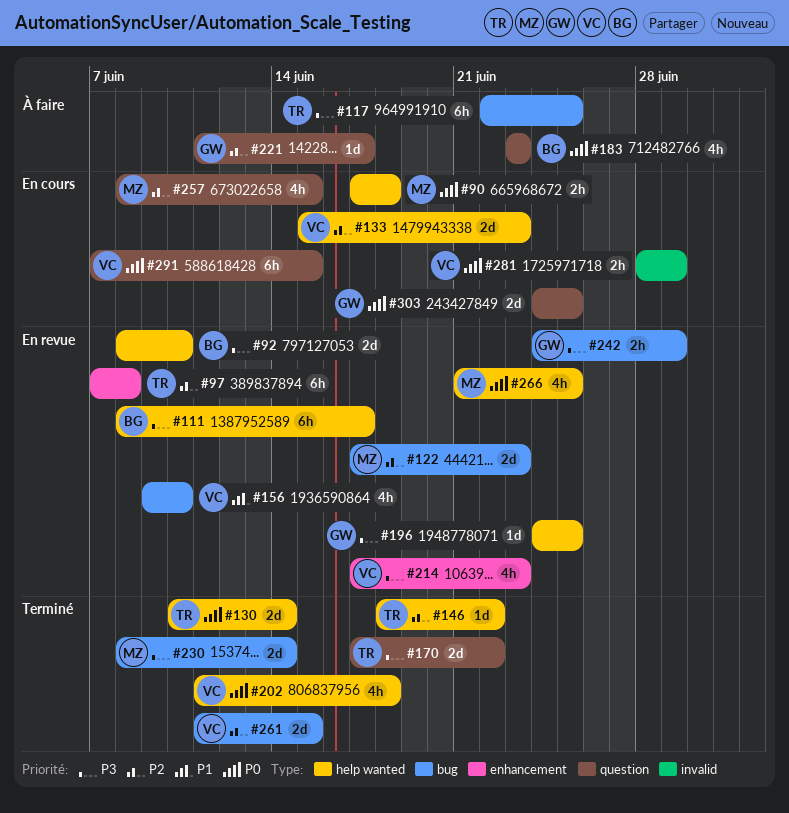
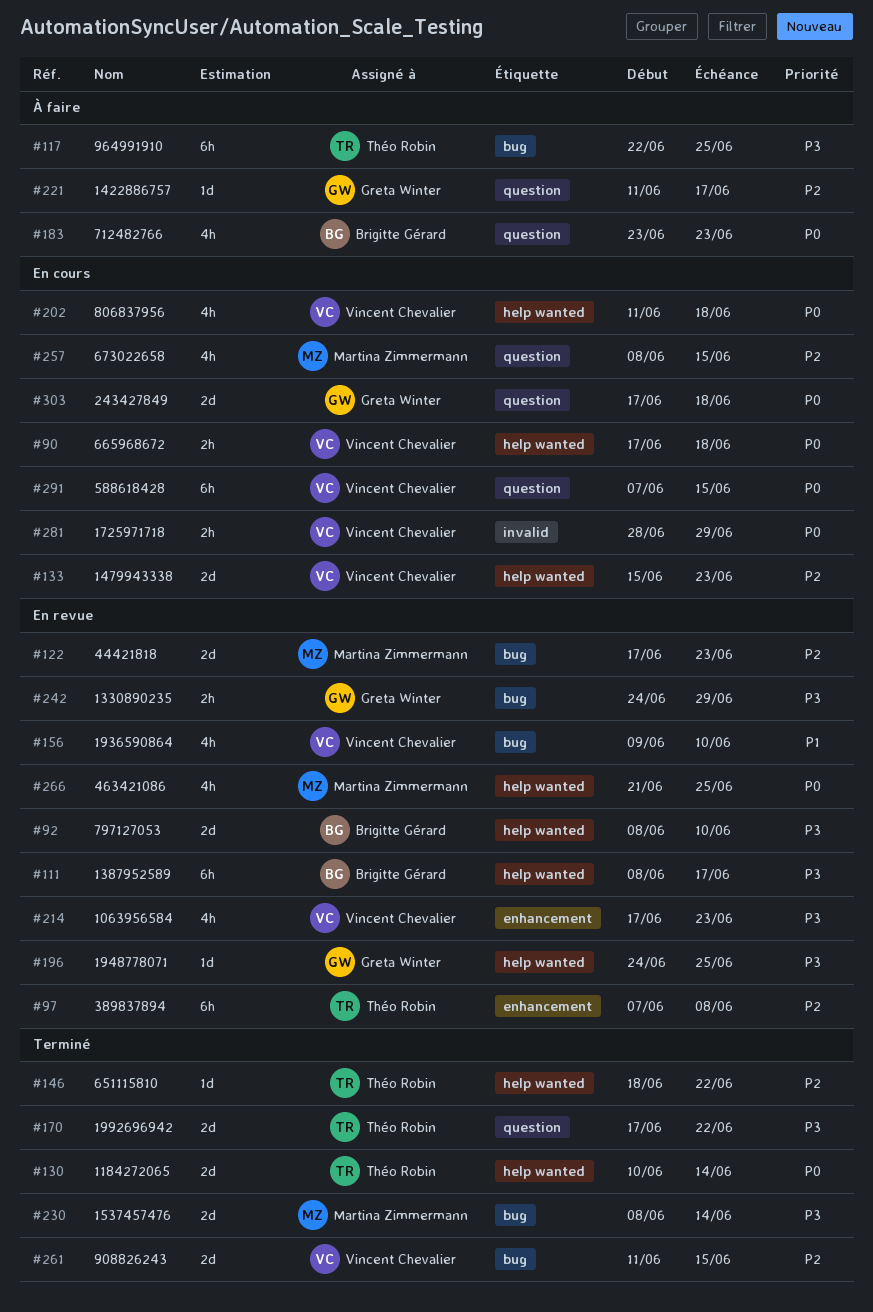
#90, owner: Martina Zimmermann -> Vincent Chevalier
#202, status: Terminé -> En cours
#303, start: Jun 24 -> Jun 17
#303, due: Jun 25 -> Jun 18

